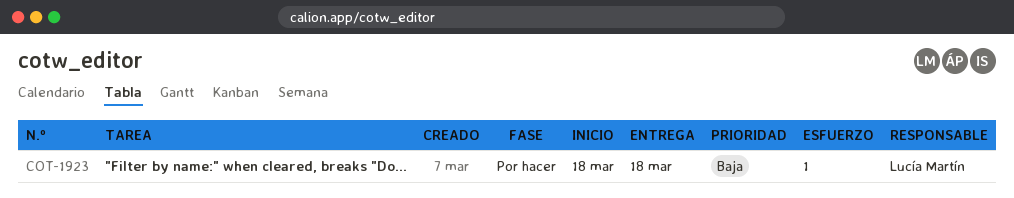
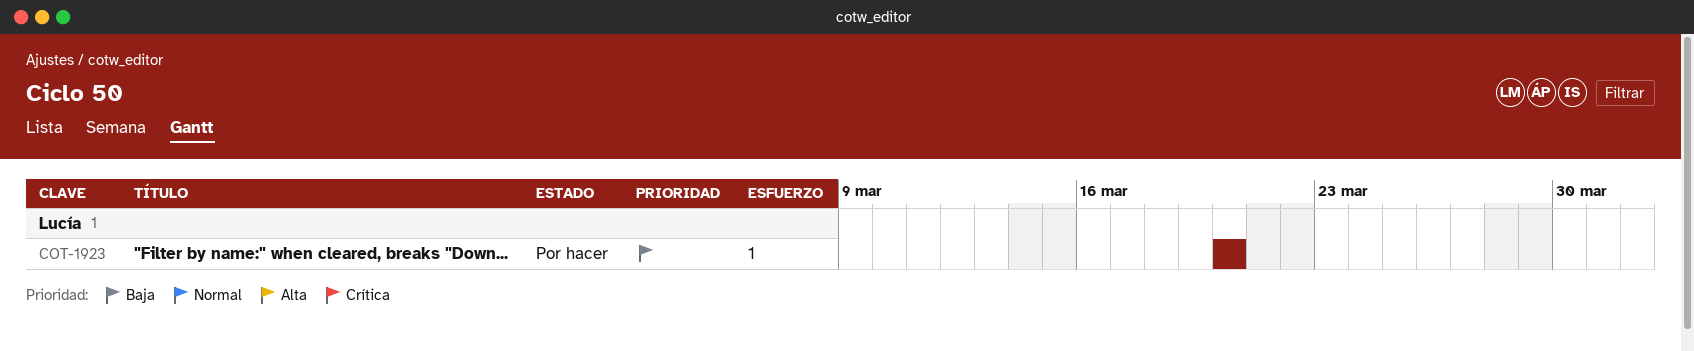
COT-1923, start: Mar 18 -> Mar 20
COT-1923, due: Mar 18 -> Mar 20

